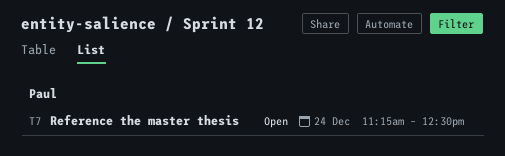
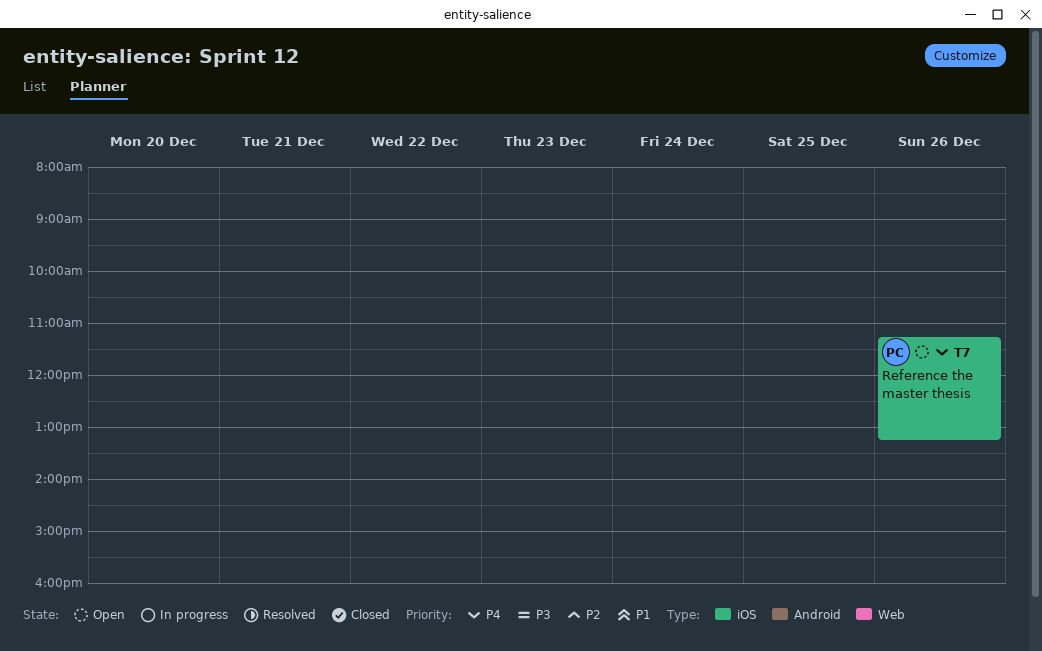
T7, day: Dec 24 -> Dec 26
T7, ends: 12:30 -> 13:15

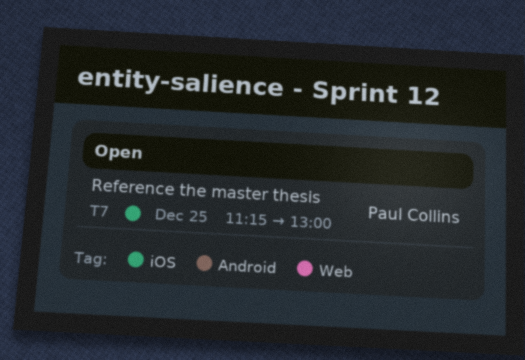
T7, day: Dec 26 -> Dec 25
T7, ends: 13:15 -> 13:00

